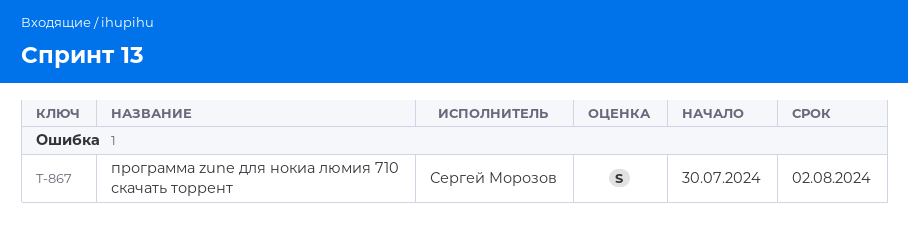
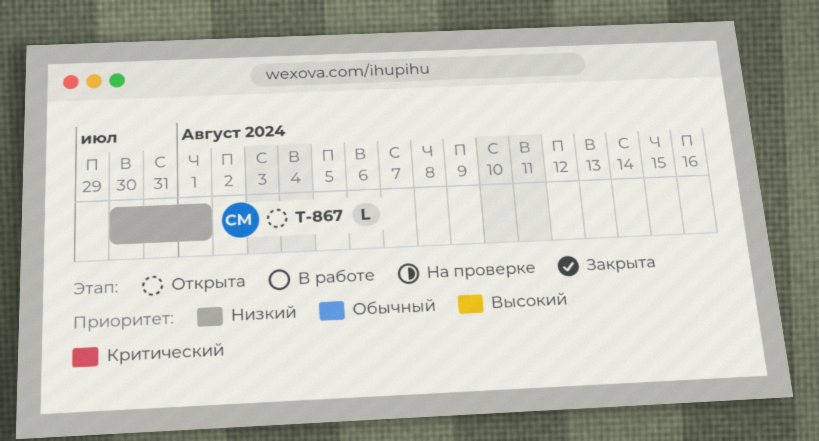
T-867, estimate: S -> L
T-867, due: Aug 2 -> Aug 1

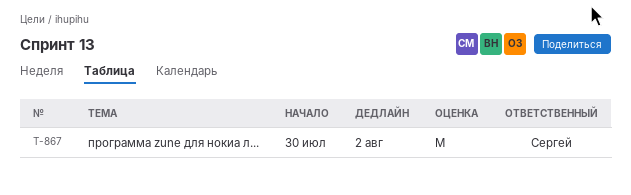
T-867, estimate: L -> M
T-867, due: Aug 1 -> Aug 2

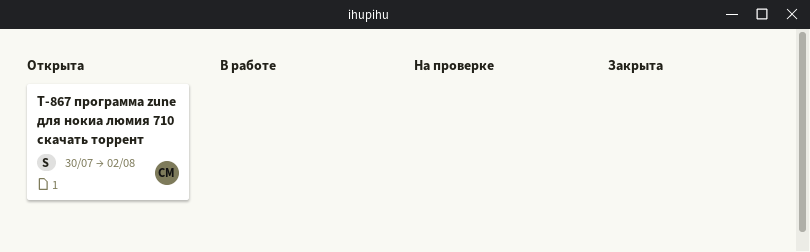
T-867, estimate: M -> S

